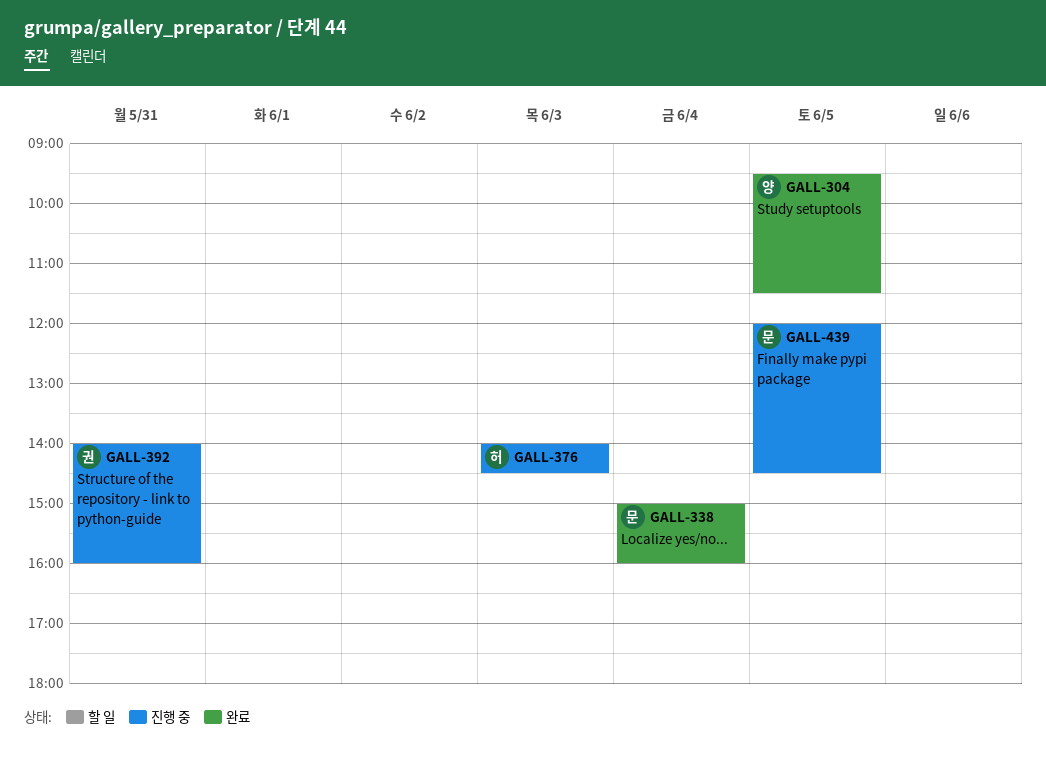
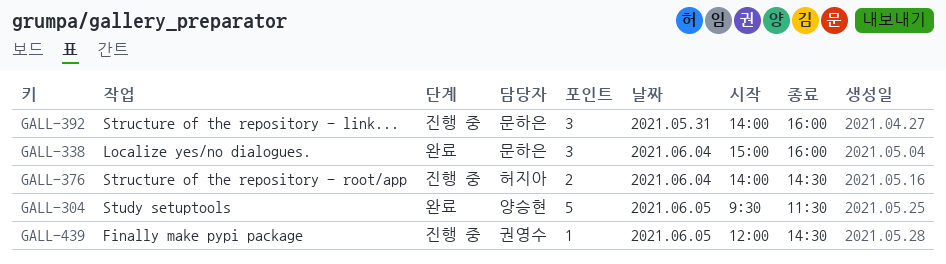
GALL-376, day: Jun 3 -> Jun 4
GALL-392, owner: 권영수 -> 문하은
GALL-439, owner: 문하은 -> 권영수

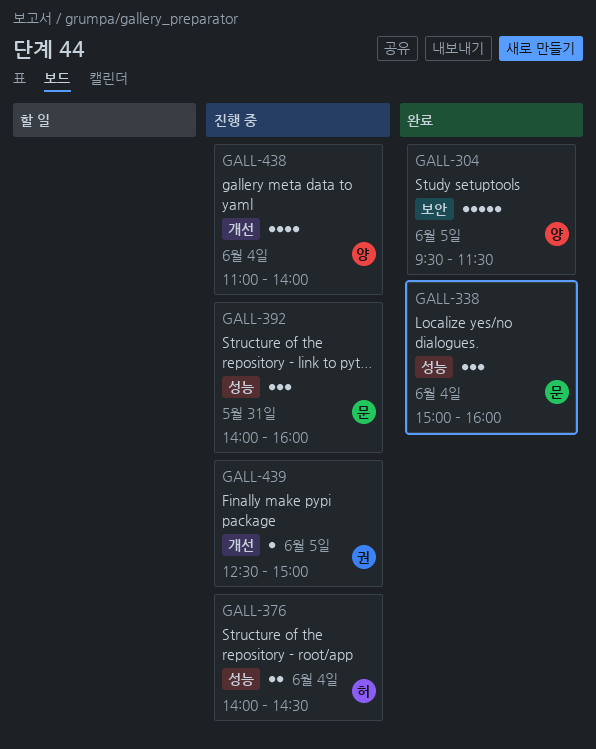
GALL-438: none -> present
GALL-439, begins: 12:00 -> 12:30
GALL-439, ends: 14:30 -> 15:00

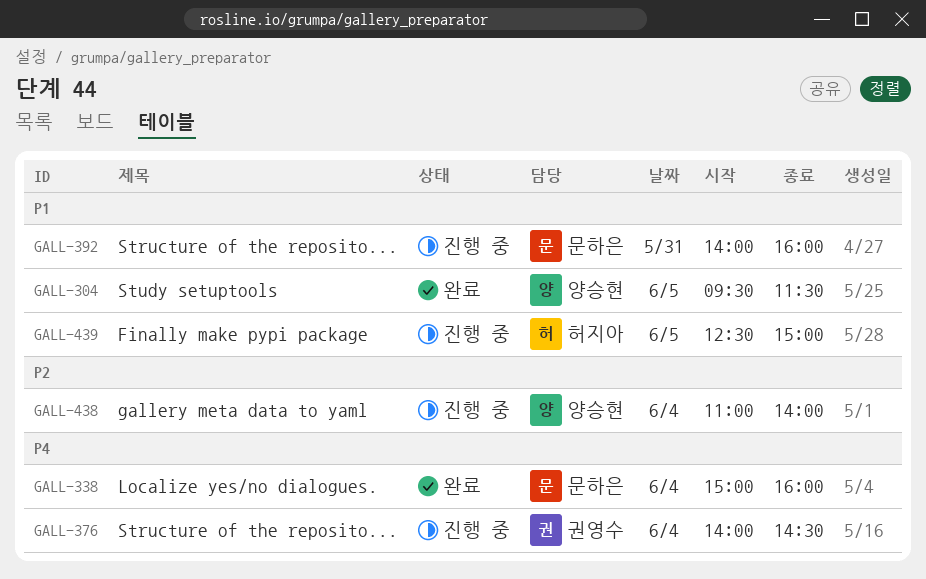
GALL-376, owner: 허지아 -> 권영수
GALL-439, owner: 권영수 -> 허지아

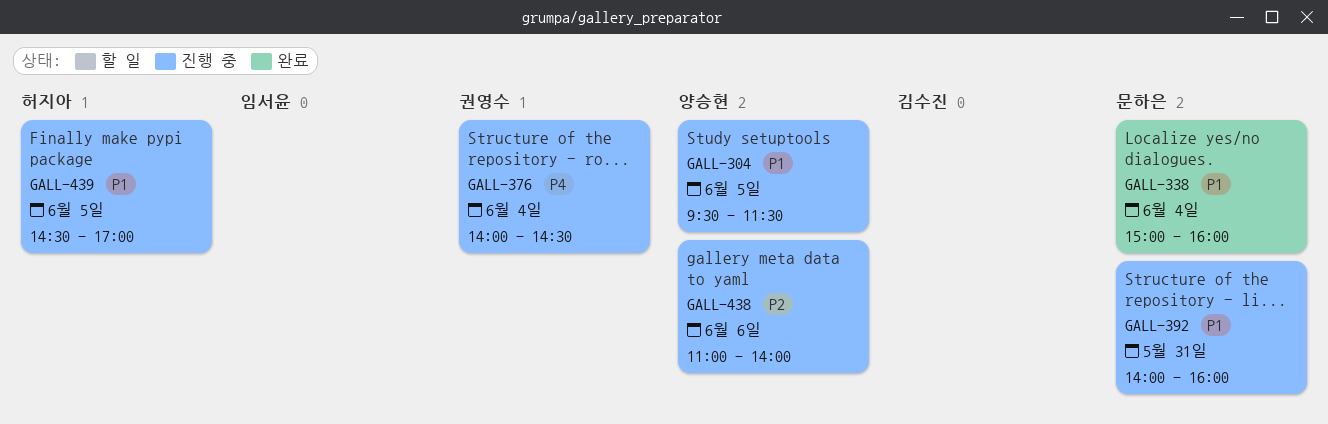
GALL-304, status: 완료 -> 진행 중
GALL-338, priority: P4 -> P1
GALL-438, day: Jun 4 -> Jun 6
GALL-439, begins: 12:30 -> 14:30
GALL-439, ends: 15:00 -> 17:00

